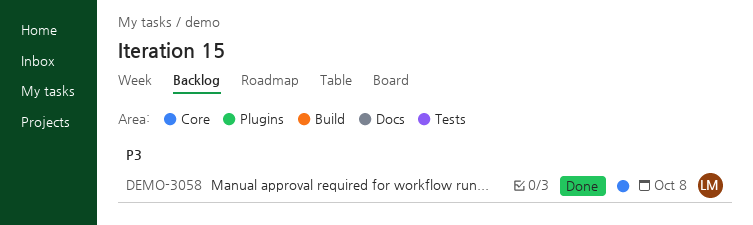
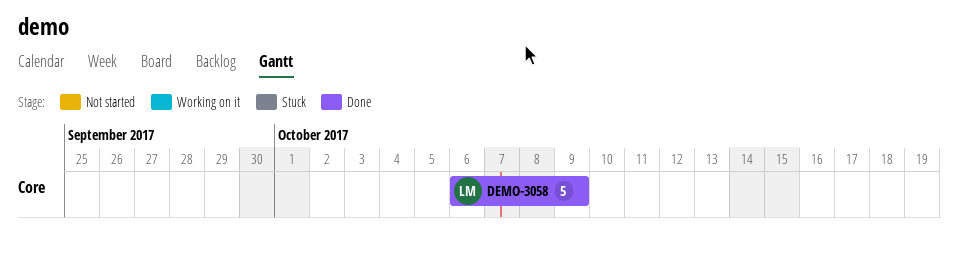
DEMO-3058, due: Oct 8 -> Oct 9

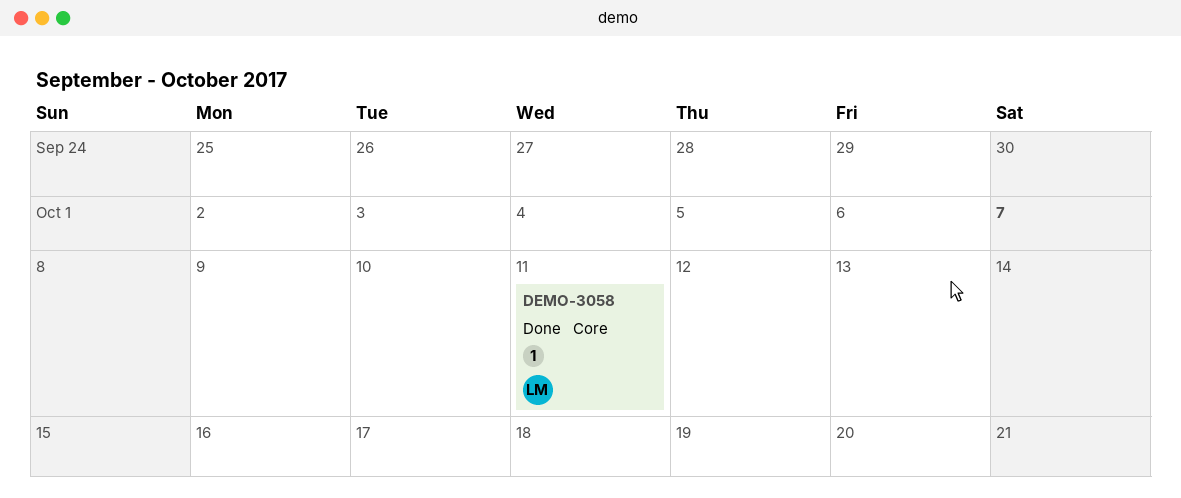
DEMO-3058, estimate: 5 -> 1
DEMO-3058, due: Oct 9 -> Oct 11

